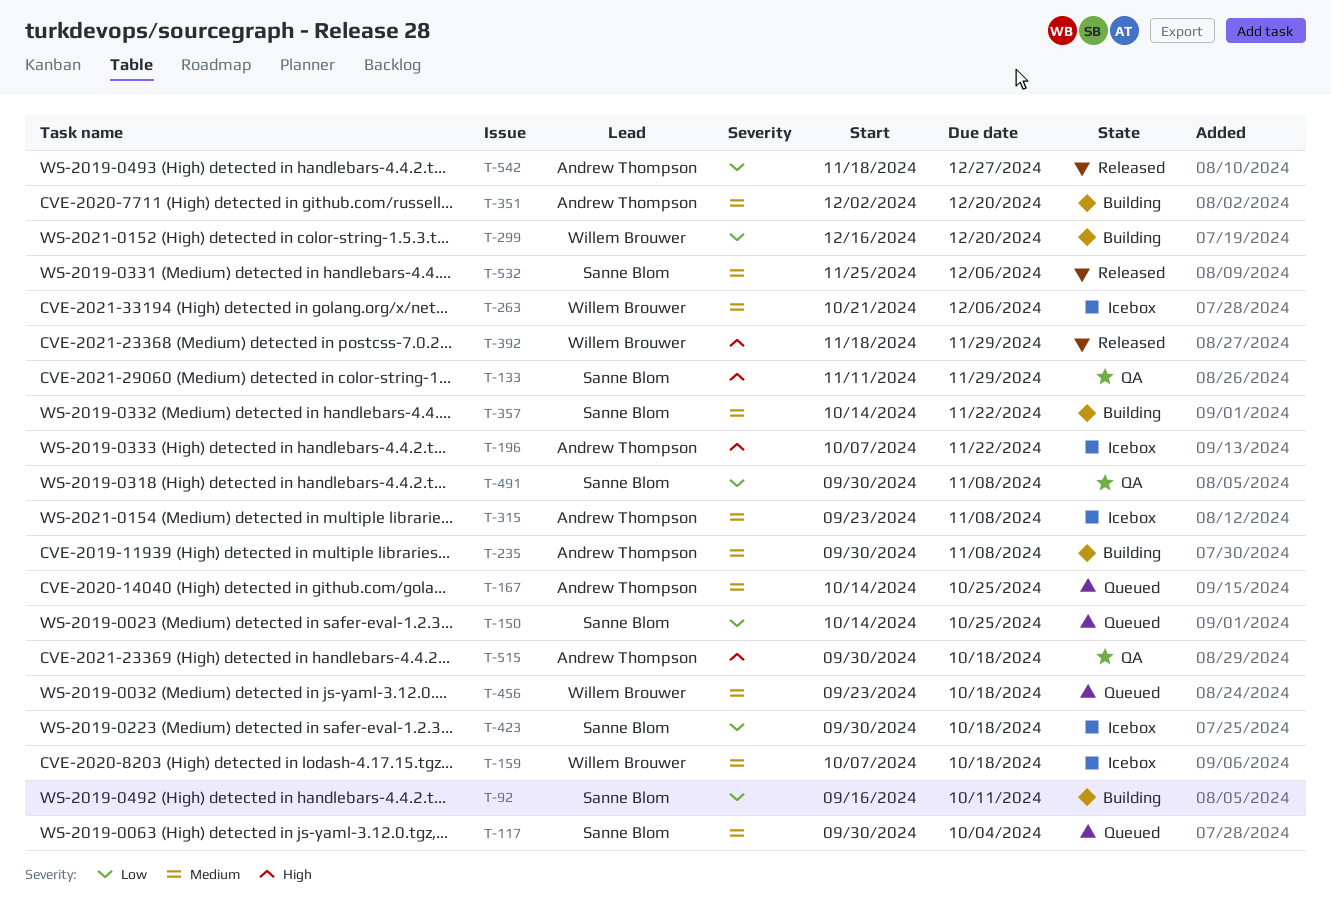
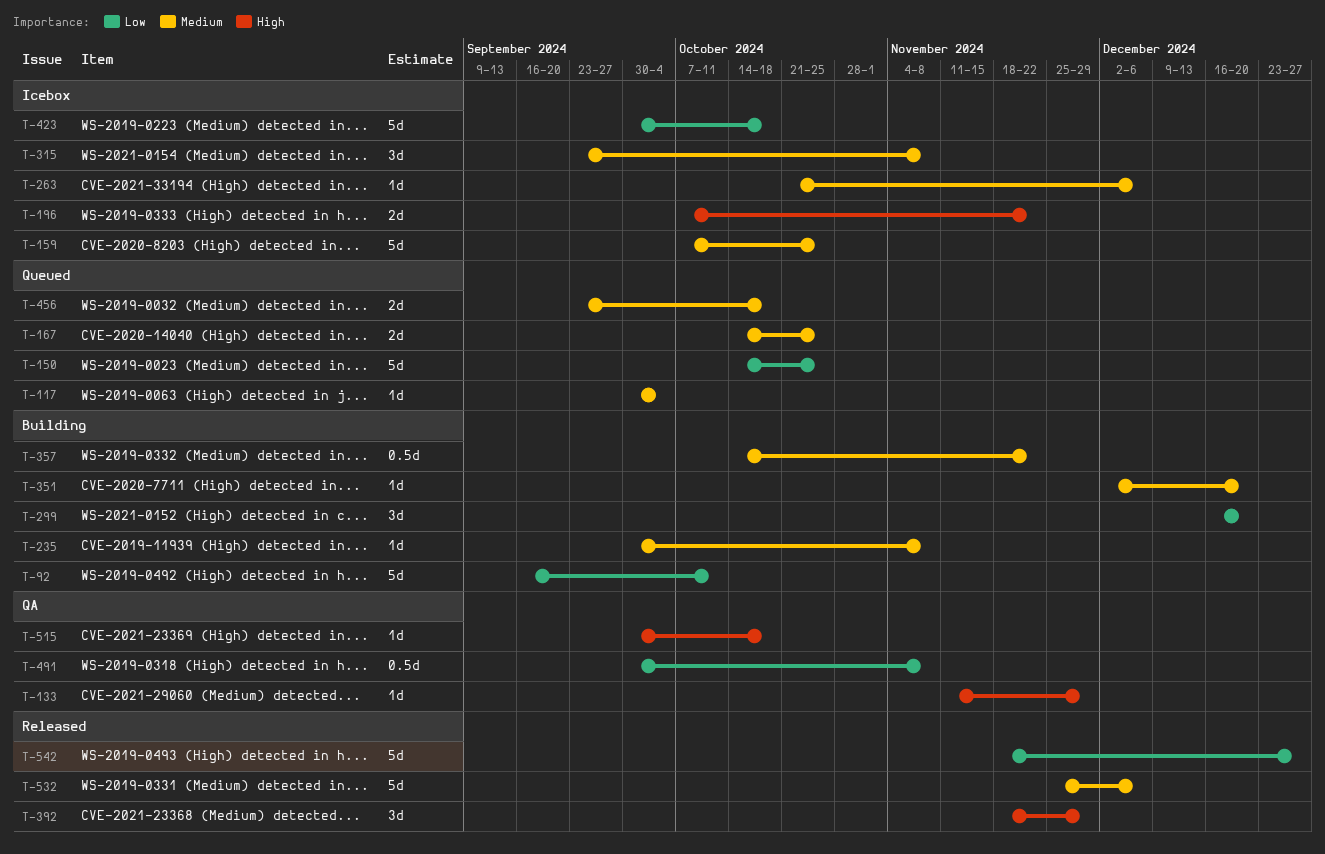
T-159, due: Oct 18 -> Oct 25

